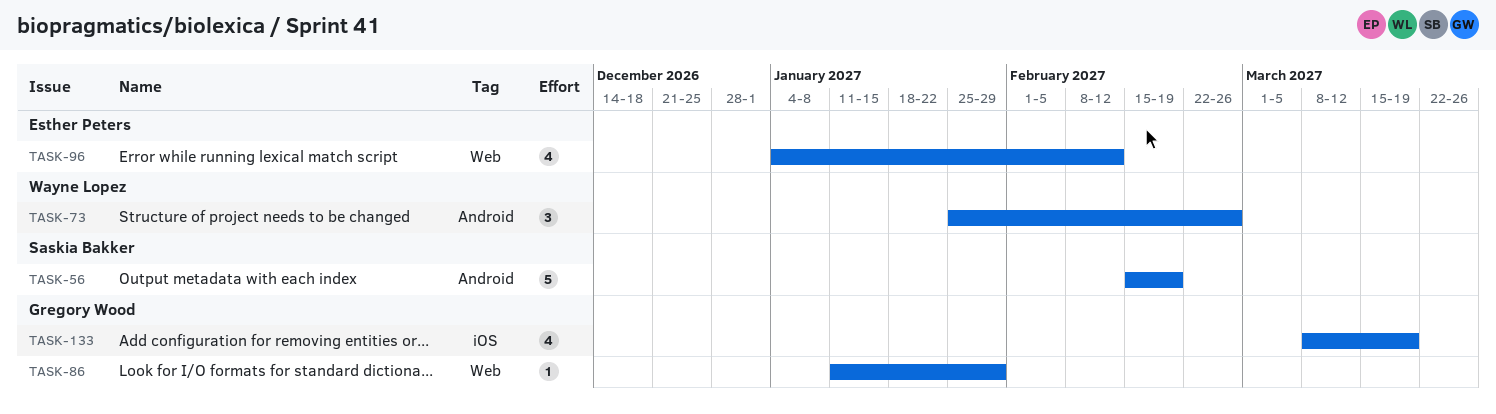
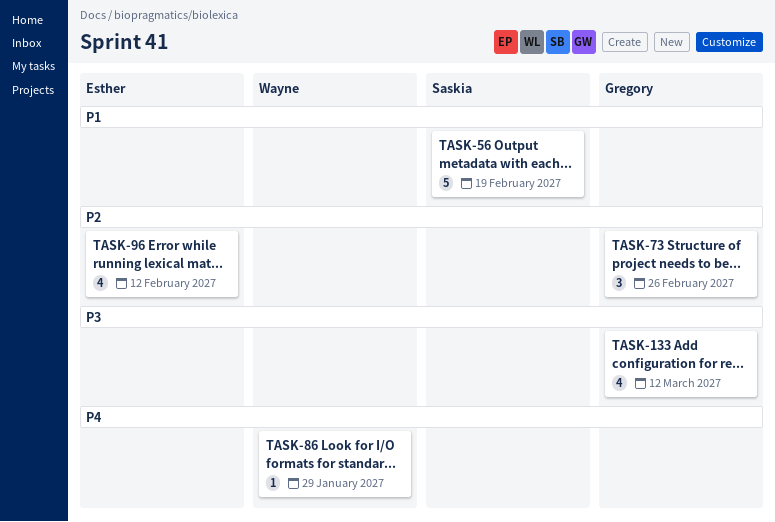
TASK-73, owner: Wayne Lopez -> Gregory Wood
TASK-86, owner: Gregory Wood -> Wayne Lopez
TASK-133, due: Mar 19 -> Mar 12

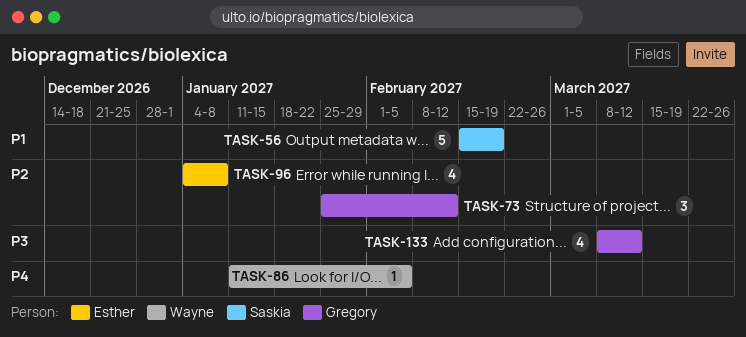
TASK-73, due: Feb 26 -> Feb 12
TASK-86, due: Jan 29 -> Feb 5
TASK-96, due: Feb 12 -> Jan 8

